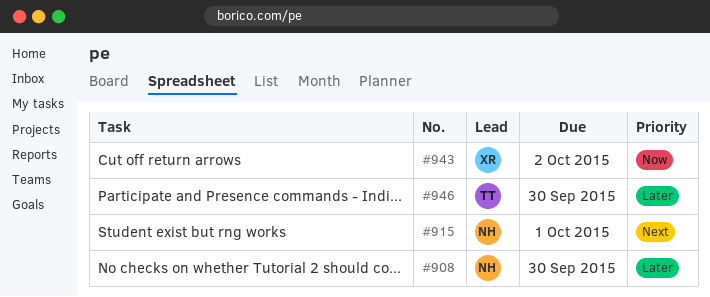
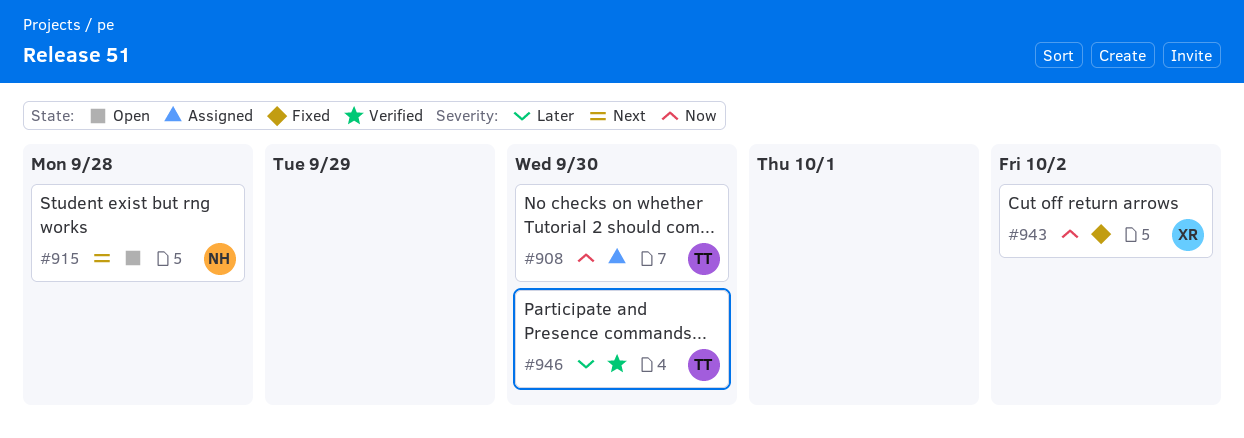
#908, owner: NH -> TT
#908, priority: Later -> Now
#915, due: Oct 1 -> Sep 28

